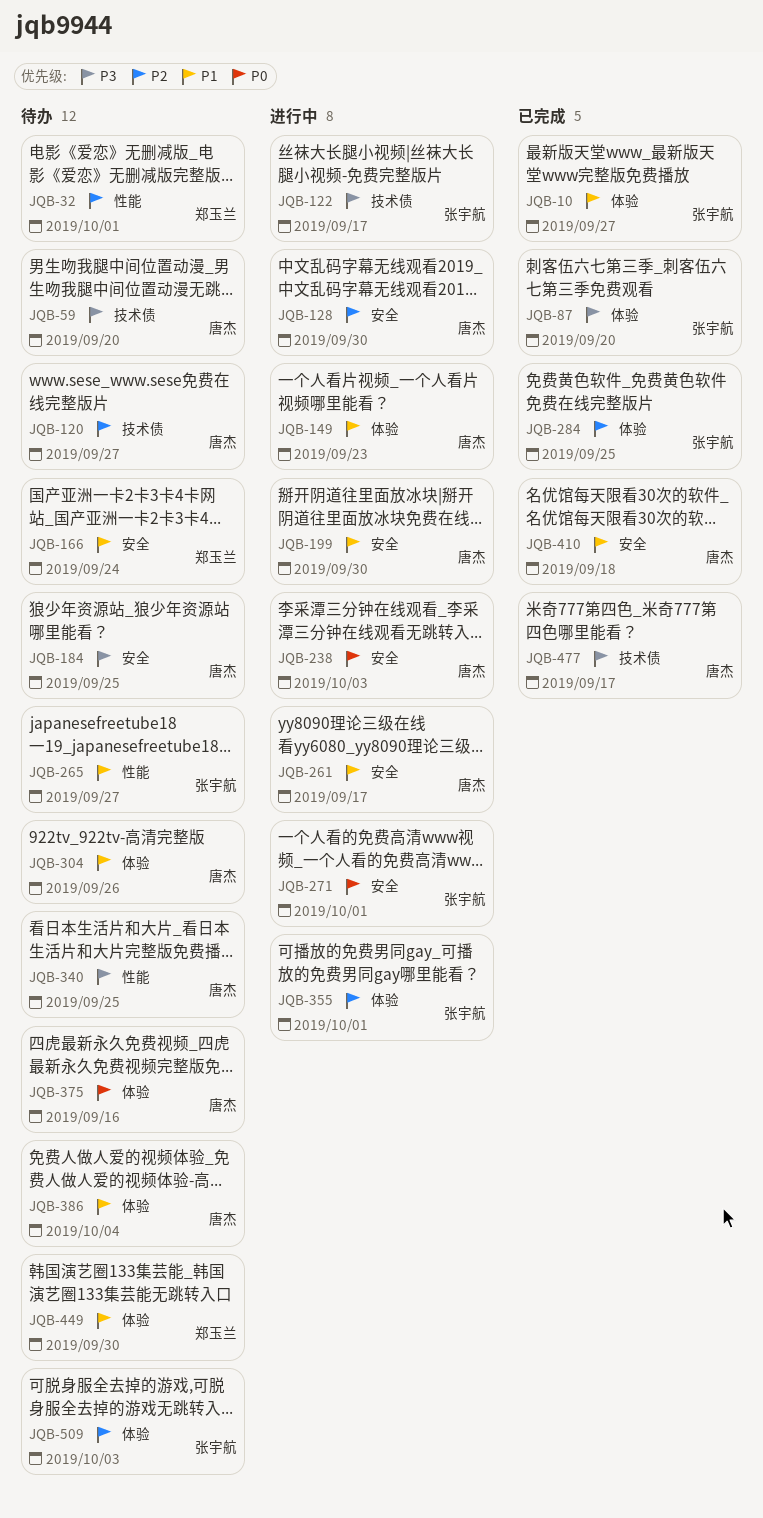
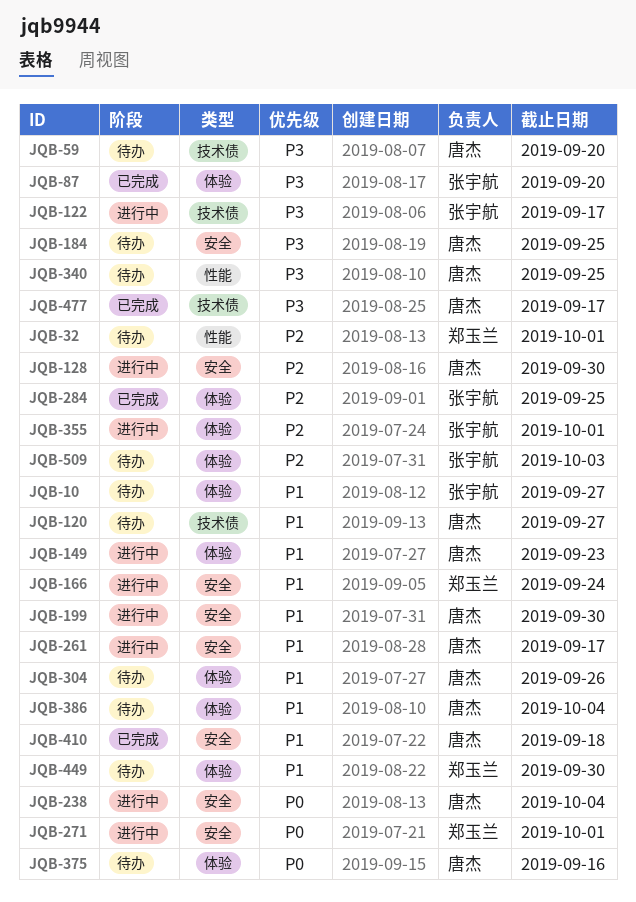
JQB-10, status: 已完成 -> 待办
JQB-120, priority: P2 -> P1
JQB-166, status: 待办 -> 进行中
JQB-238, due: Oct 3 -> Oct 4
JQB-265: present -> none
JQB-271, owner: 张宇航 -> 郑玉兰

